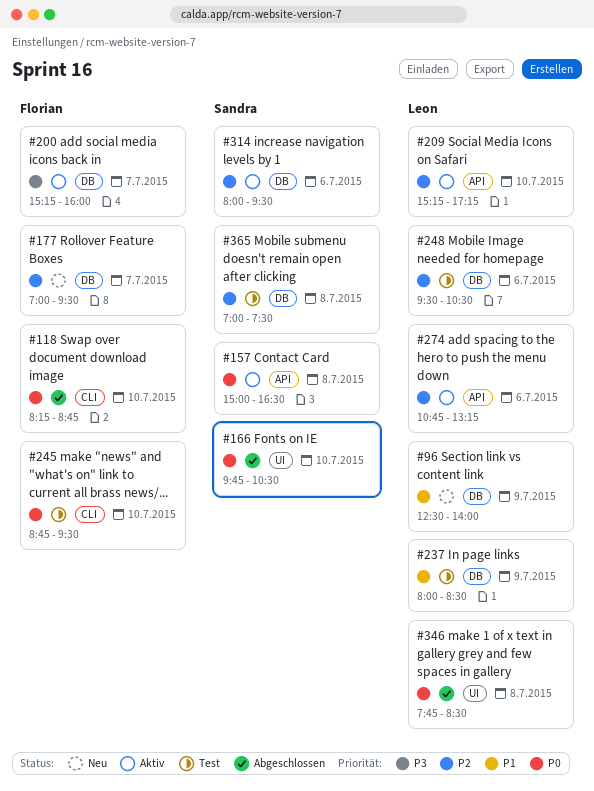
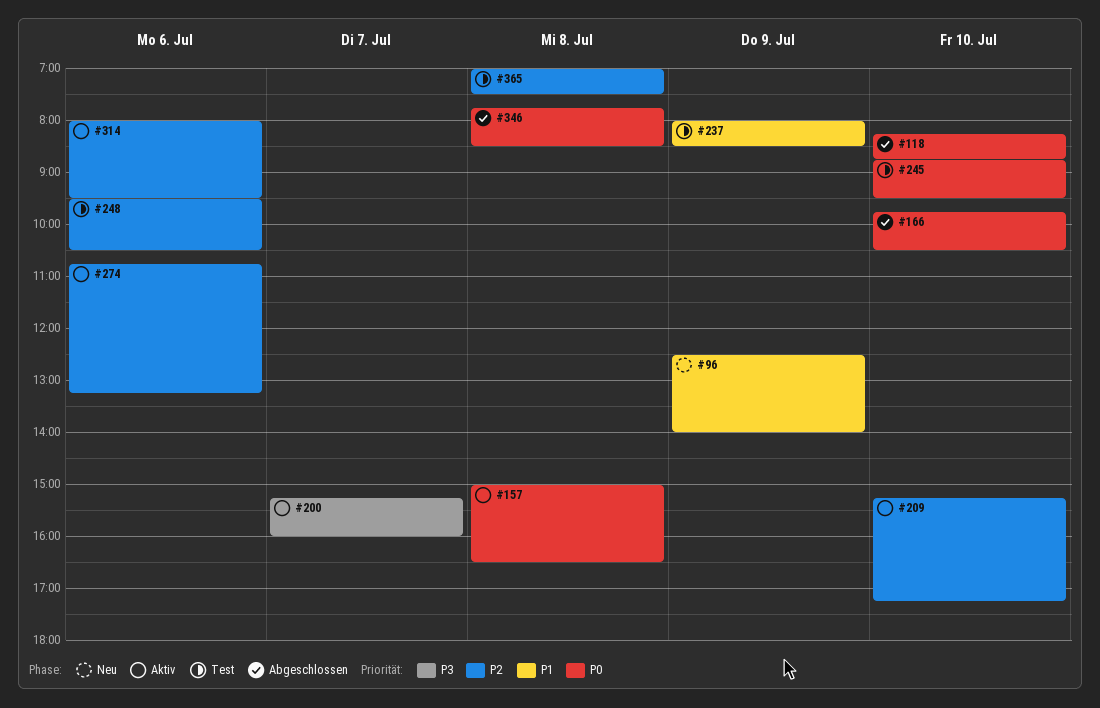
#177: present -> none

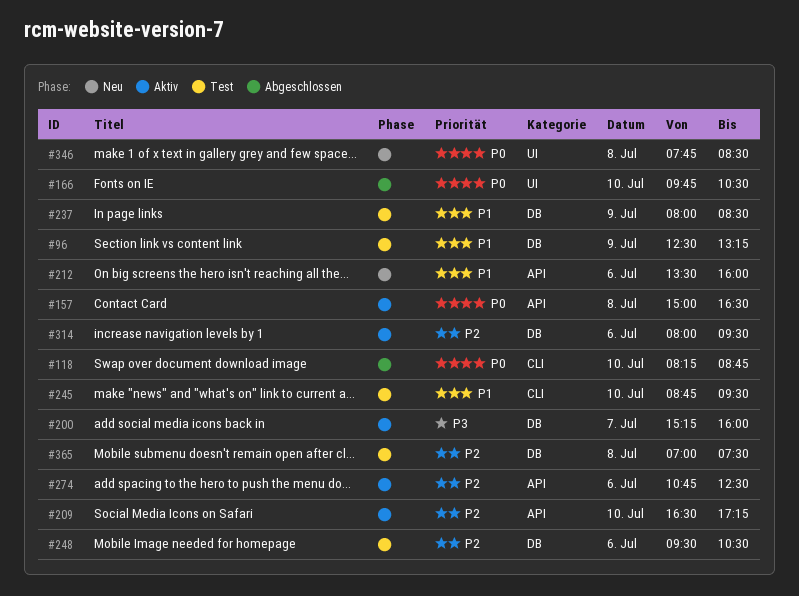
#96, status: Neu -> Test
#96, ends: 14:00 -> 13:15
#209, begins: 15:15 -> 16:30
#212: none -> present
#245, priority: P0 -> P1
#274, ends: 13:15 -> 12:30
#346, status: Abgeschlossen -> Neu

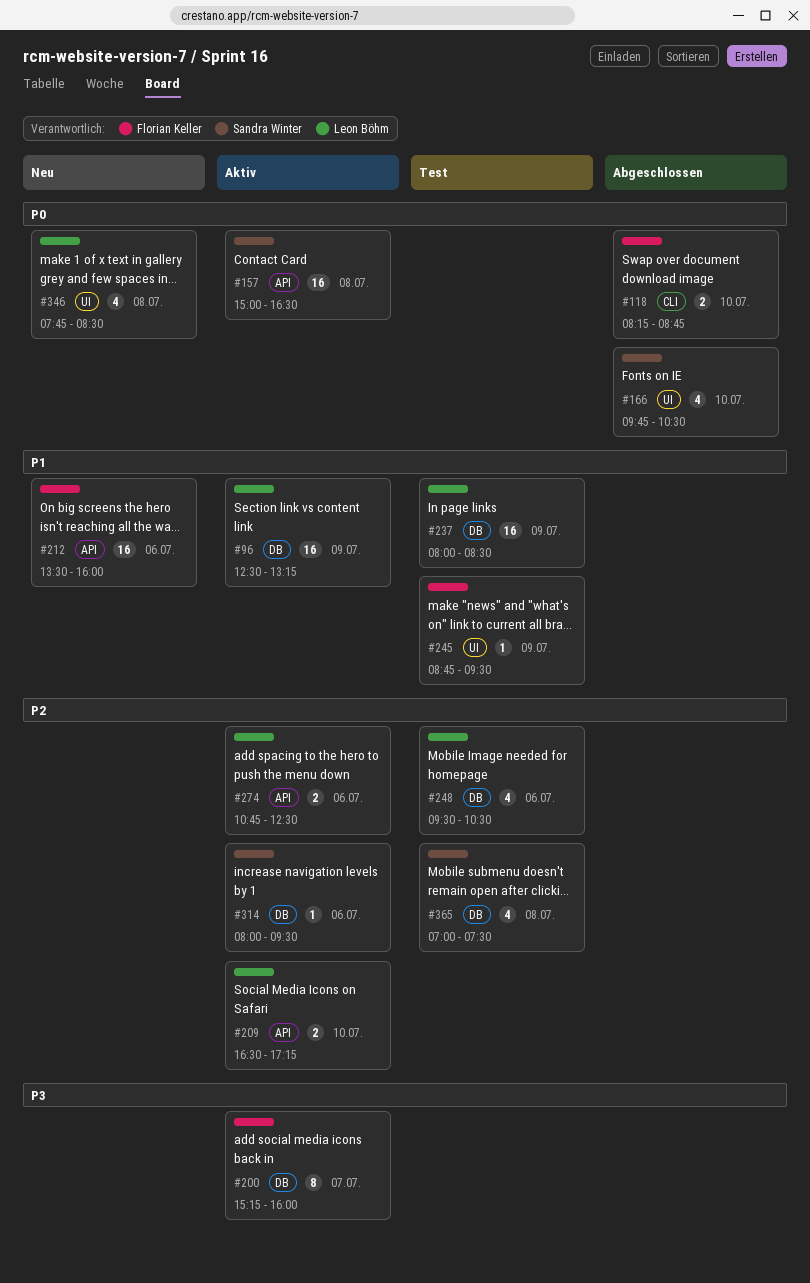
#96, status: Test -> Aktiv
#245, label: CLI -> UI
#245, day: Jul 10 -> Jul 9

